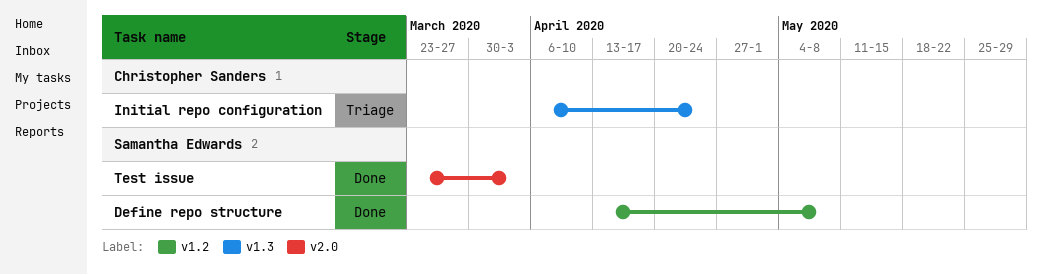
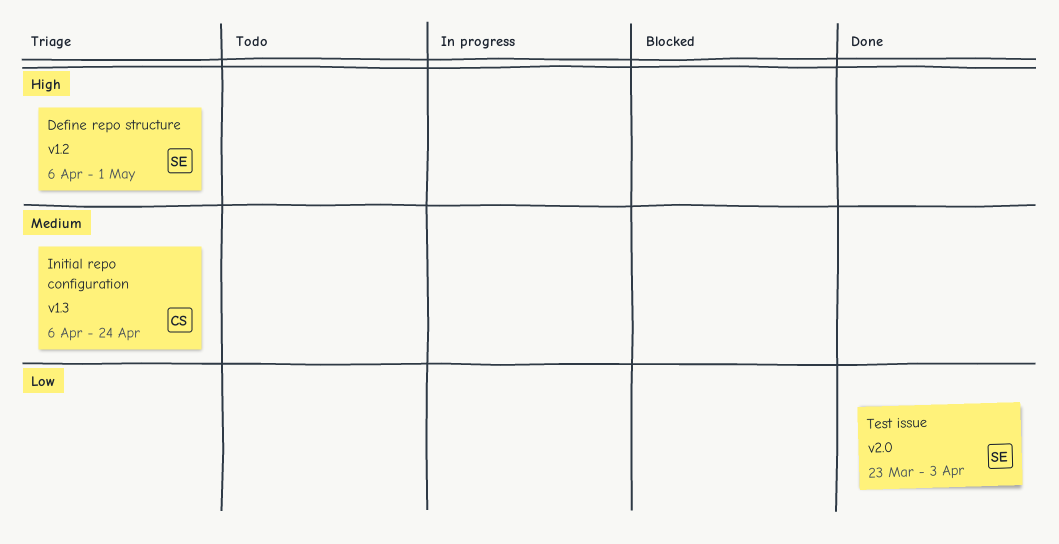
Define repo structure, status: Done -> Triage
Define repo structure, start: Apr 13 -> Apr 6
Define repo structure, due: May 8 -> May 1

